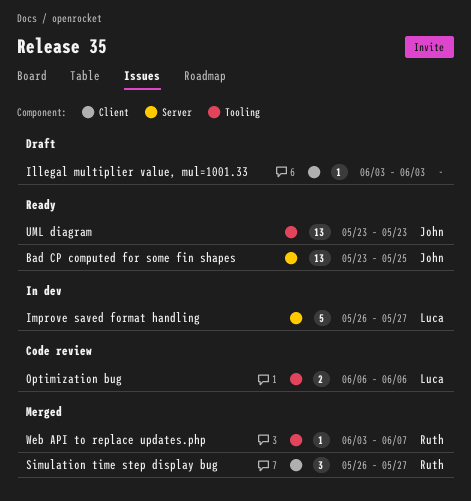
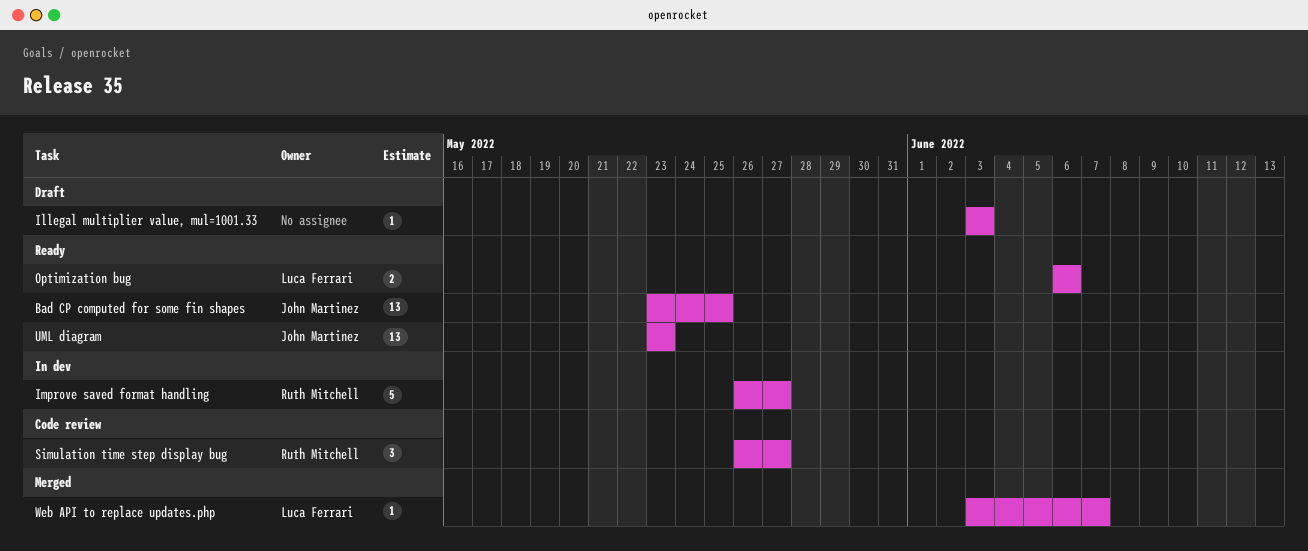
Improve saved format handling, owner: Luca Ferrari -> Ruth Mitchell
Optimization bug, status: Code review -> Ready
Simulation time step display bug, status: Merged -> Code review
Web API to replace updates.php, owner: Ruth Mitchell -> Luca Ferrari

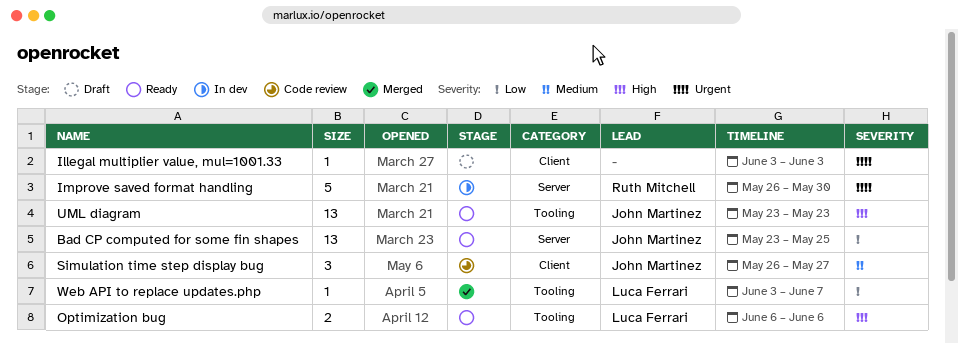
Improve saved format handling, due: May 27 -> May 30
Simulation time step display bug, owner: Ruth Mitchell -> John Martinez

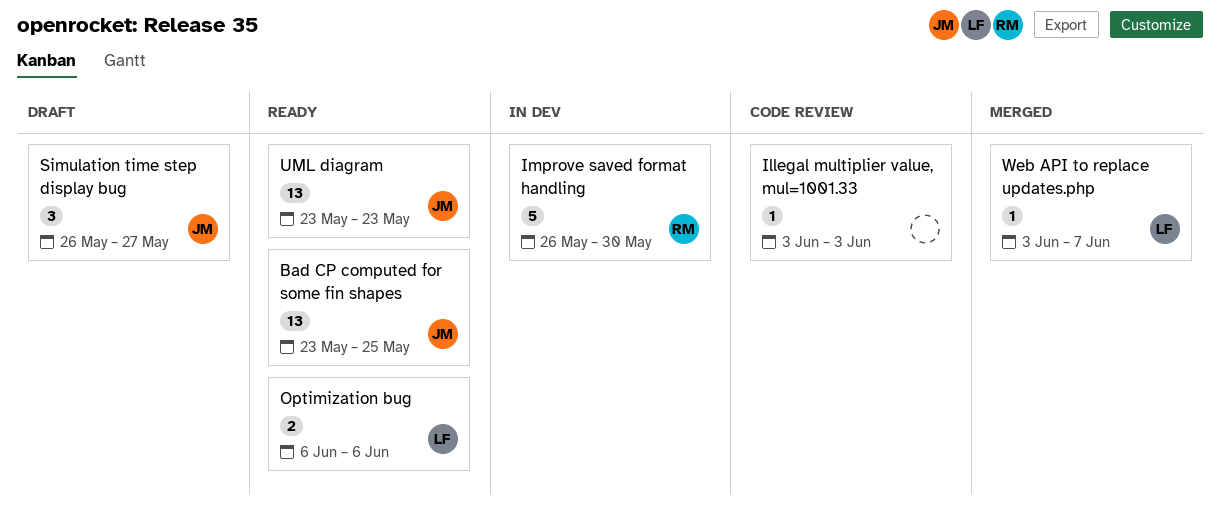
Illegal multiplier value, mul=1001.33, status: Draft -> Code review
Simulation time step display bug, status: Code review -> Draft

